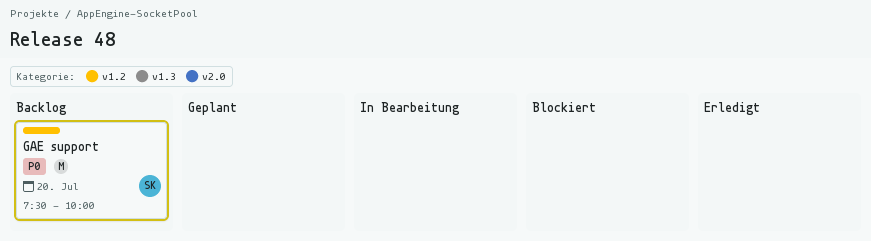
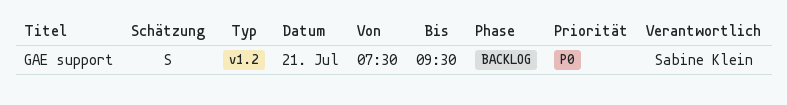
GAE support, estimate: M -> S
GAE support, day: Jul 20 -> Jul 21
GAE support, ends: 10:00 -> 09:30

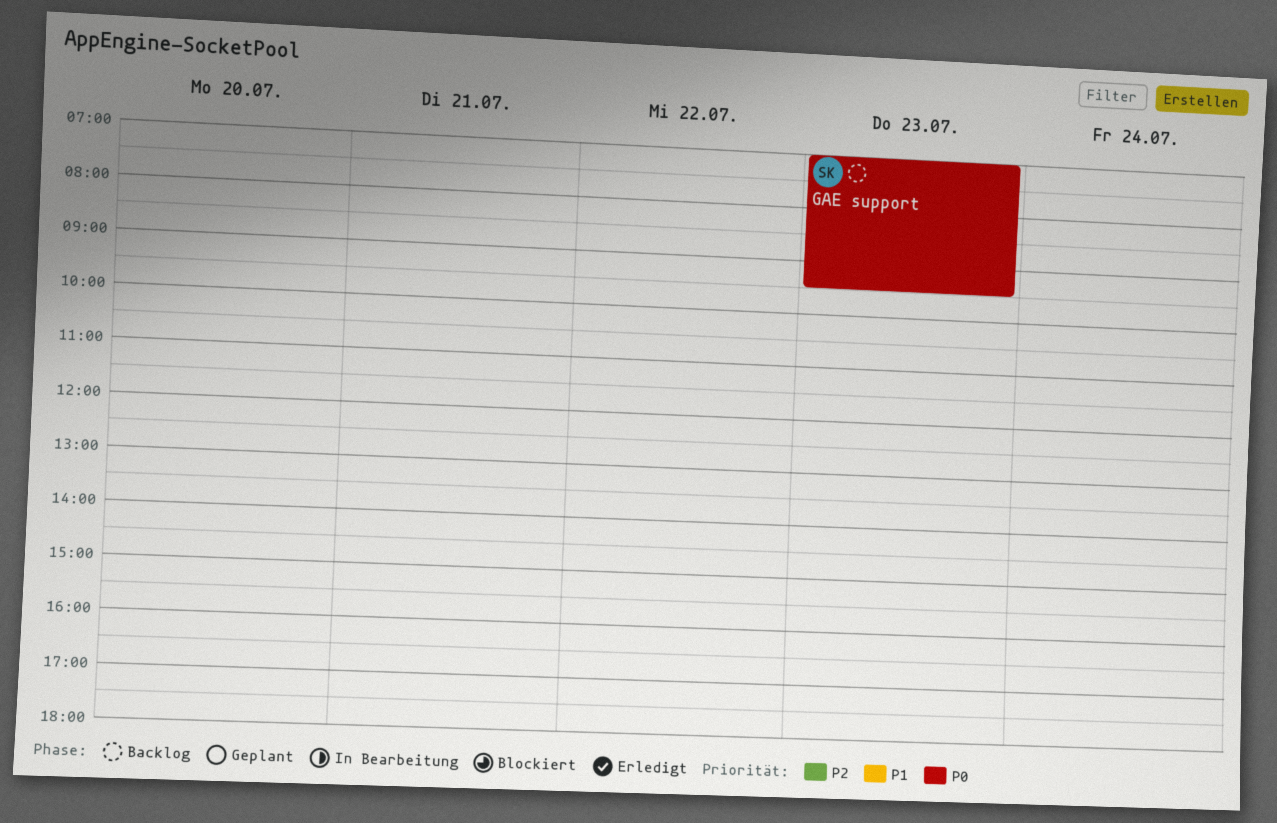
GAE support, day: Jul 21 -> Jul 23
GAE support, begins: 07:30 -> 07:00

